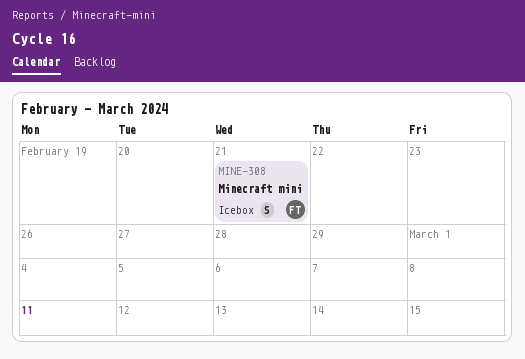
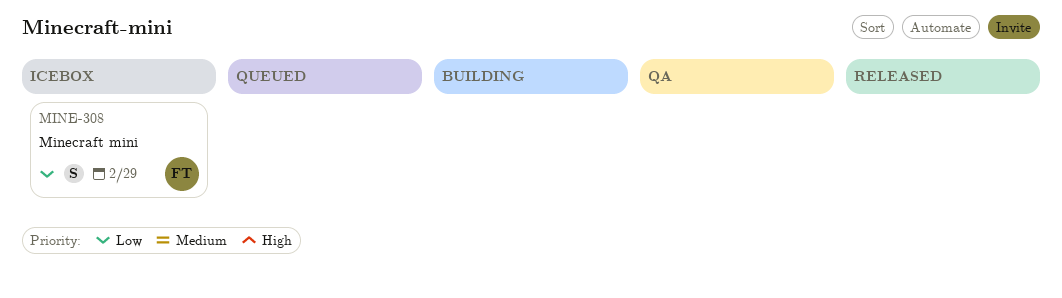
MINE-308, due: Feb 21 -> Feb 29

